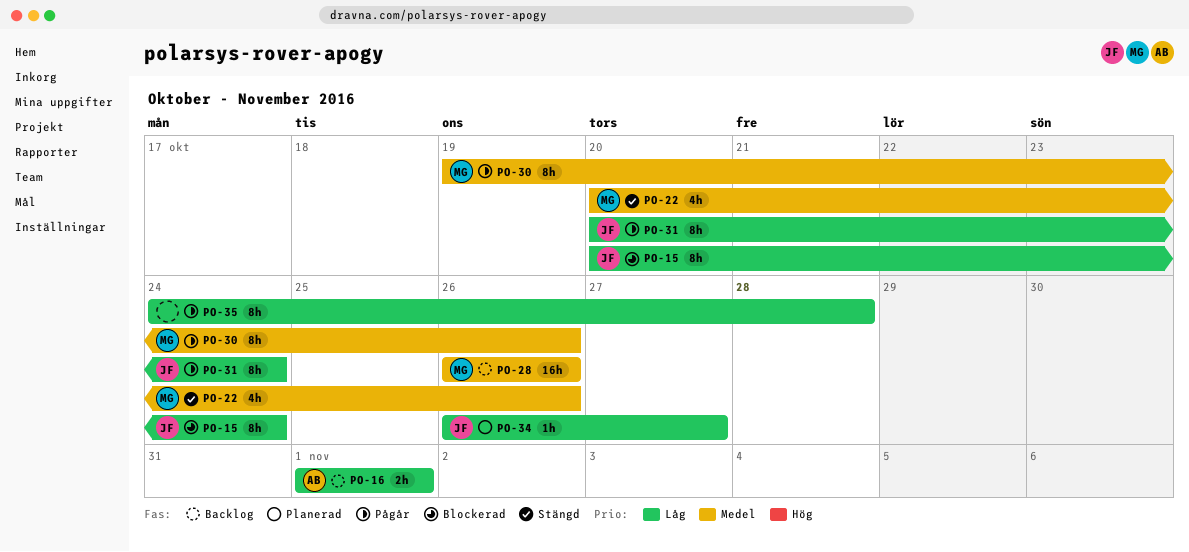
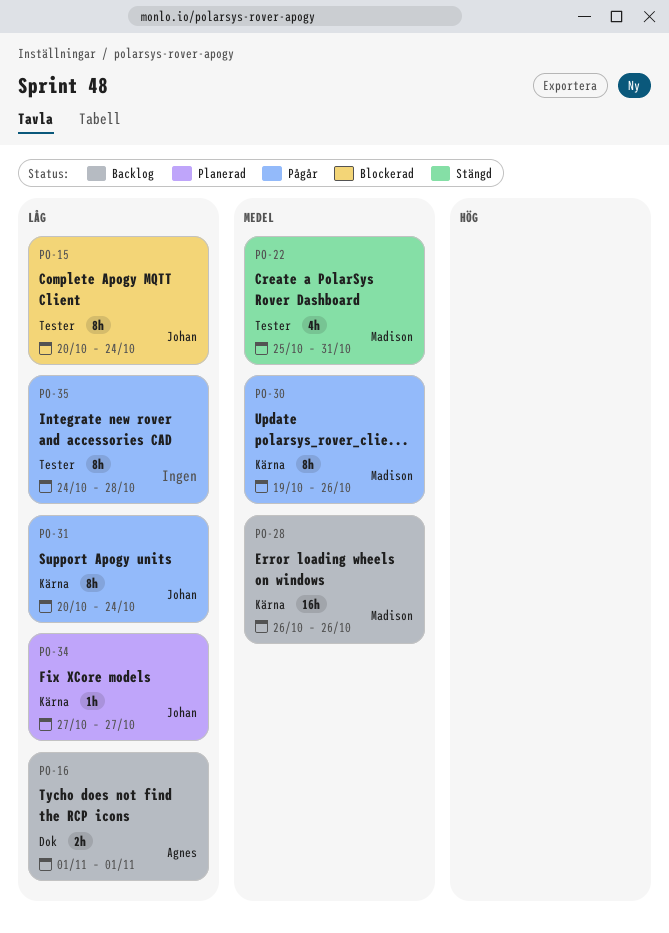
PO-22, start: Oct 20 -> Oct 25
PO-22, due: Oct 26 -> Oct 31
PO-34, start: Oct 26 -> Oct 27

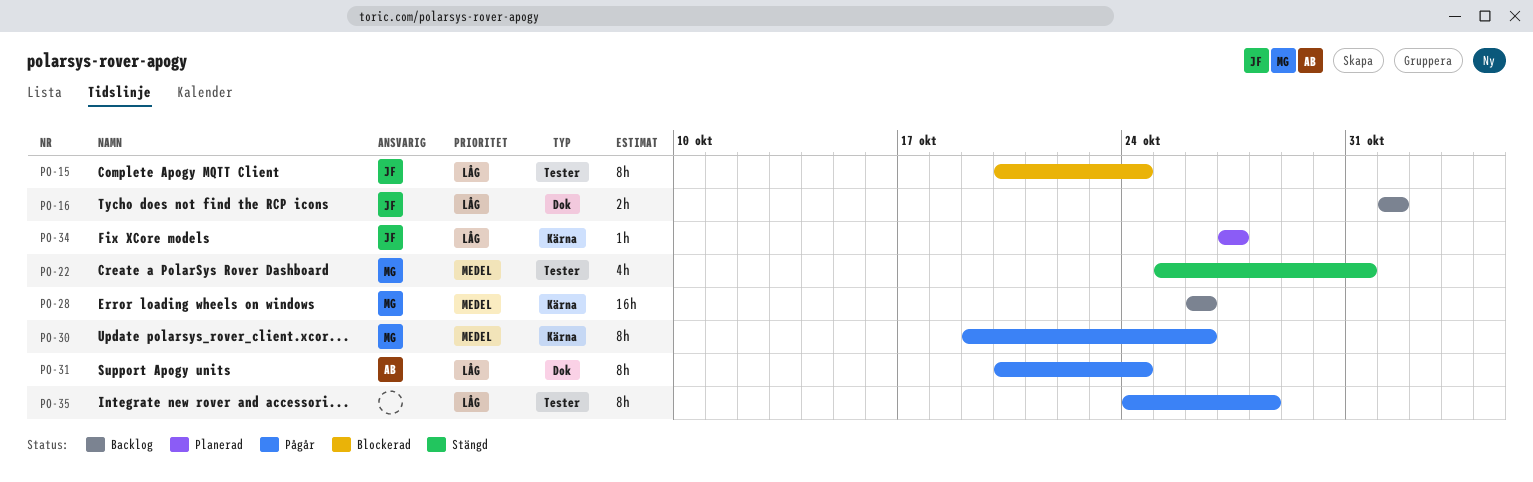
PO-16, owner: Agnes -> Johan
PO-31, owner: Johan -> Agnes
PO-31, label: Kärna -> Dok

